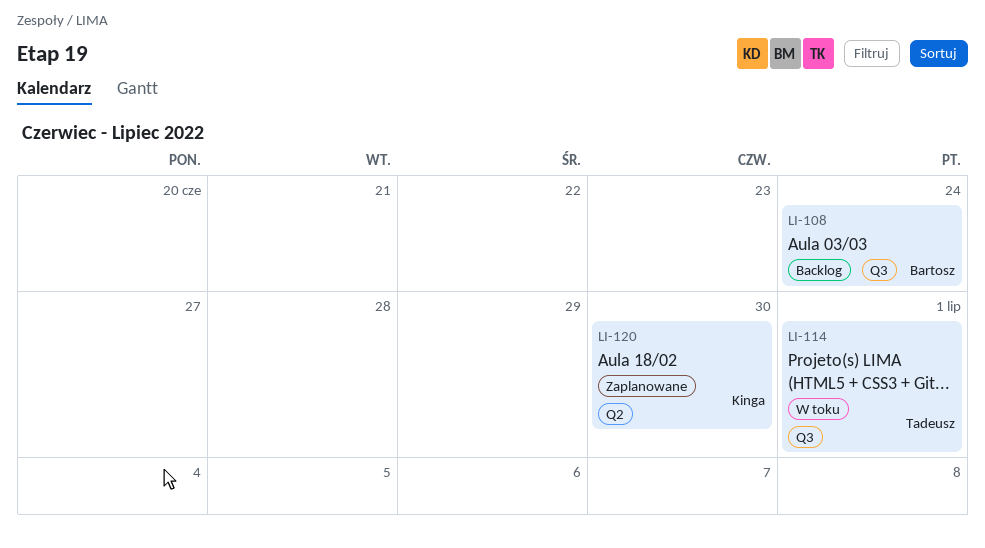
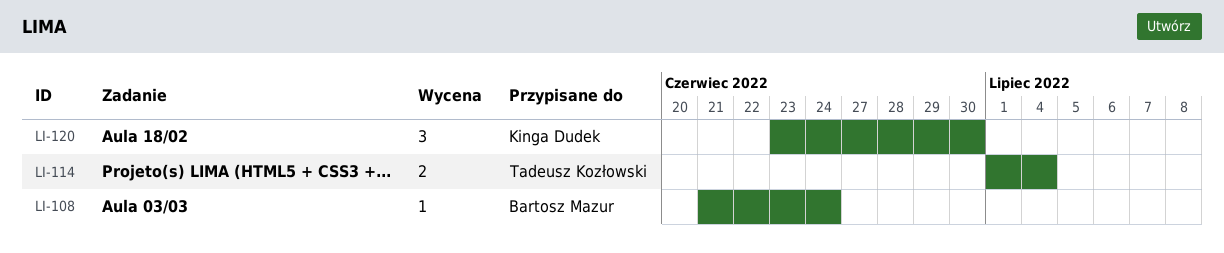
LI-114, due: Jul 1 -> Jul 4

